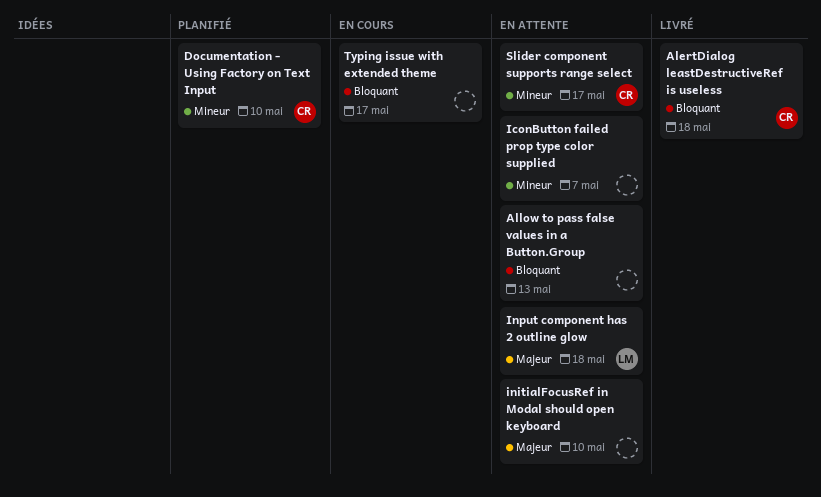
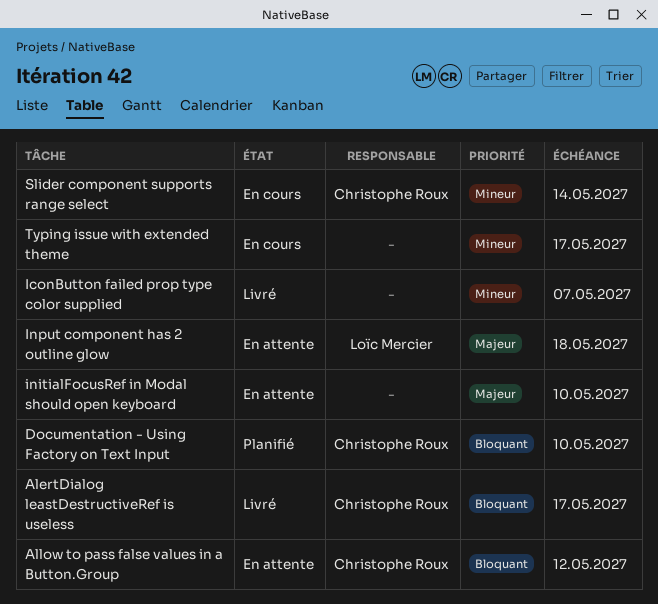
AlertDialog leastDestructiveRef is useless, due: May 18 -> May 17
Allow to pass false values in a Button.Group, owner: none -> Christophe Roux
Allow to pass false values in a Button.Group, due: May 13 -> May 12
Documentation - Using Factory on Text Input, priority: Mineur -> Bloquant
IconButton failed prop type color supplied, status: En attente -> Livré
Slider component supports range select, status: En attente -> En cours
Slider component supports range select, due: May 17 -> May 14
Typing issue with extended theme, priority: Bloquant -> Mineur

